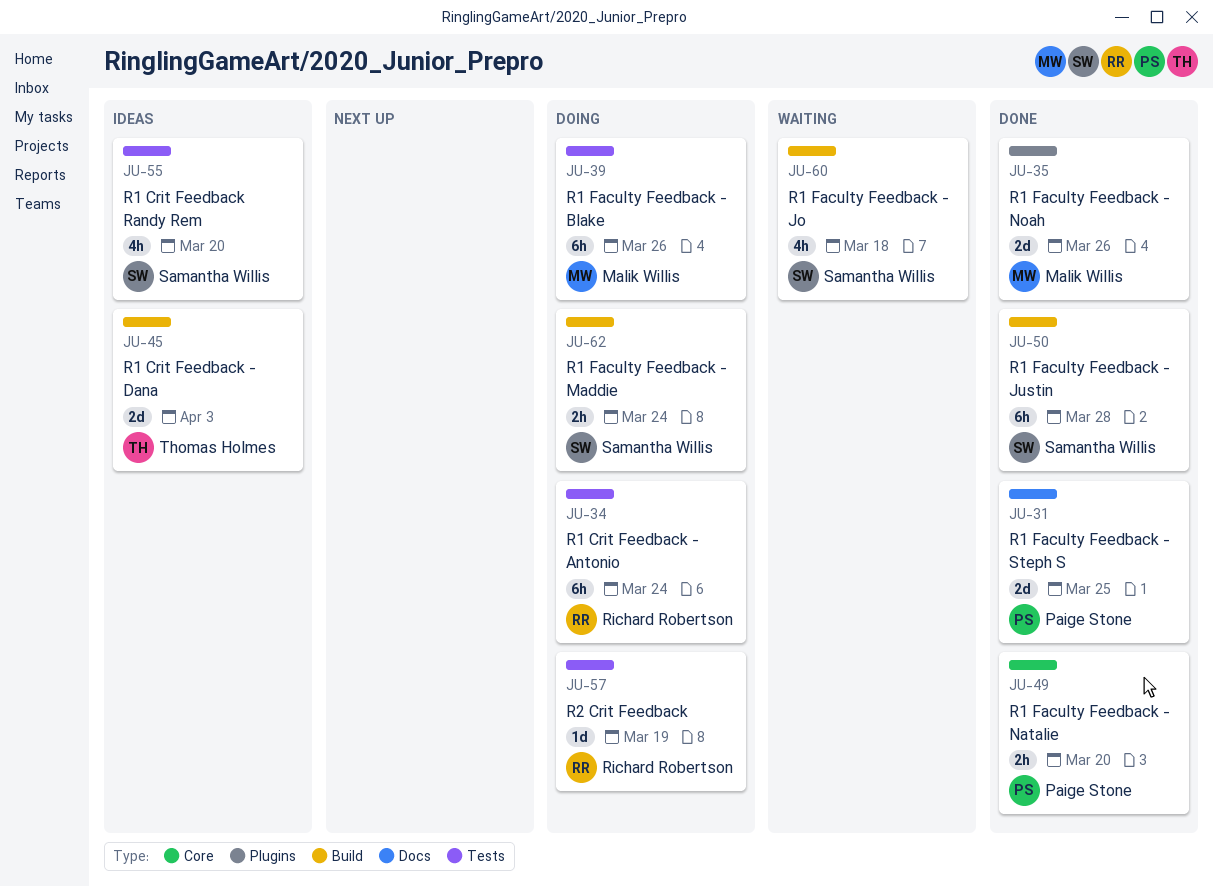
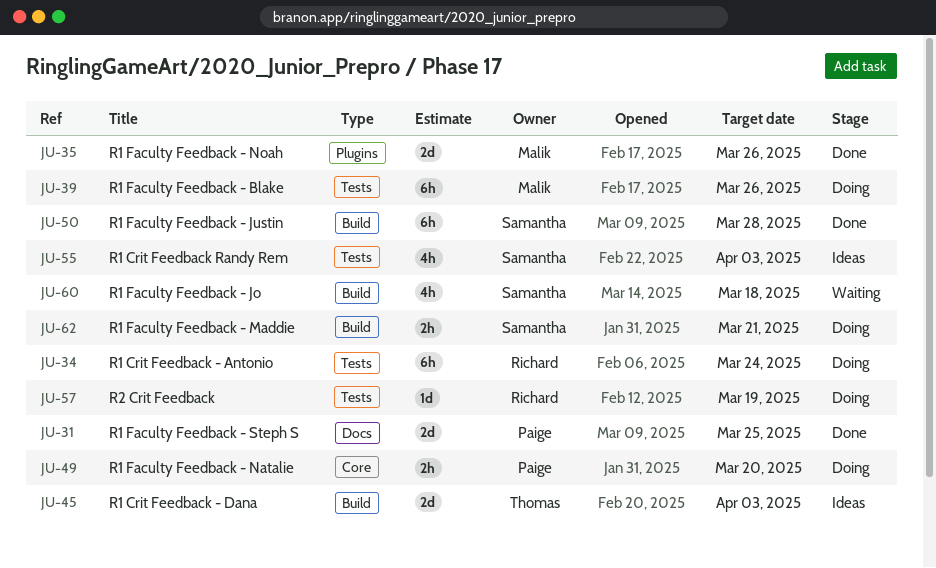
JU-49, status: Done -> Doing
JU-55, due: Mar 20 -> Apr 3
JU-62, due: Mar 24 -> Mar 21

